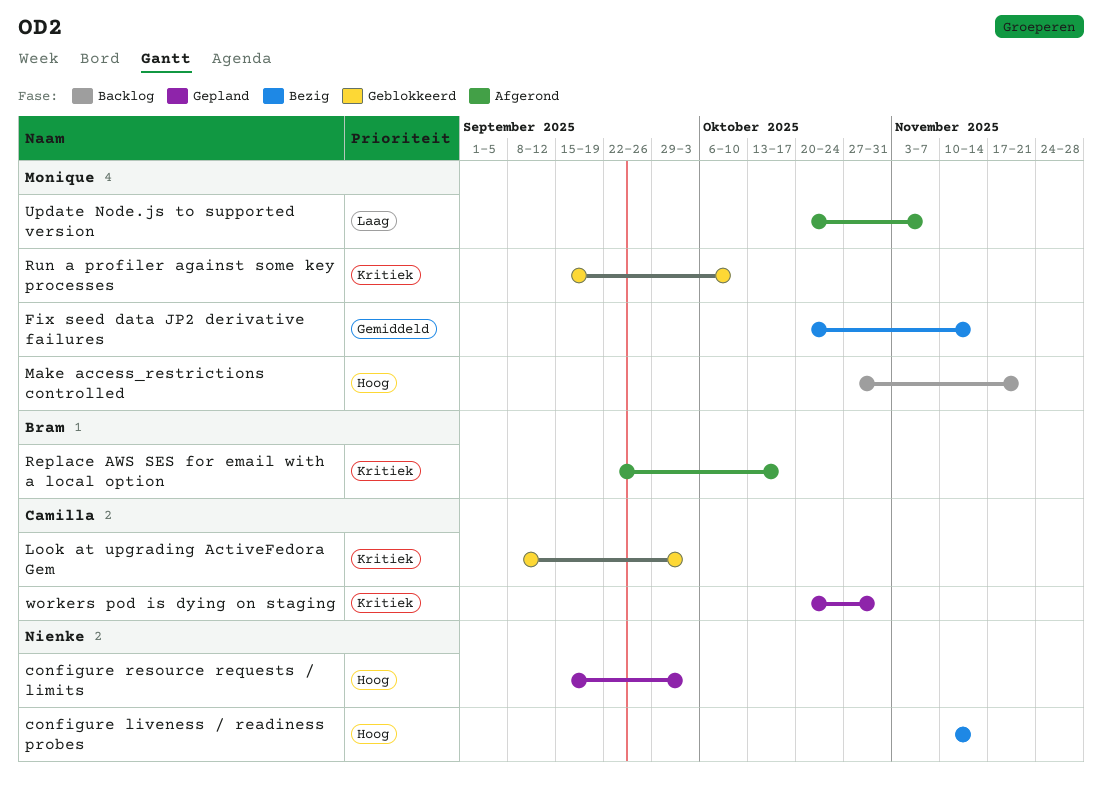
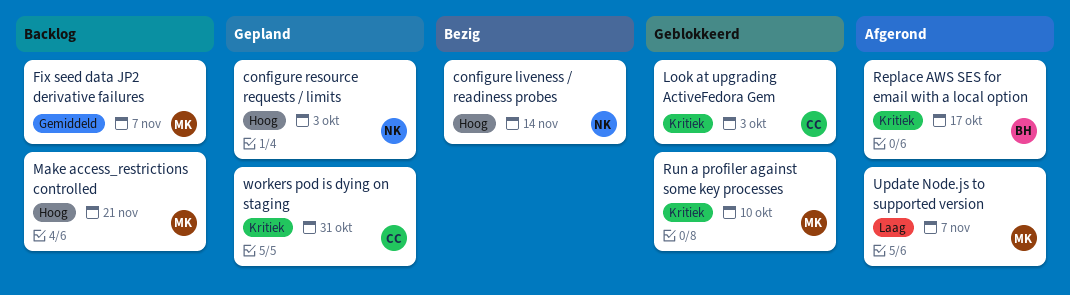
Fix seed data JP2 derivative failures, status: Bezig -> Backlog
Fix seed data JP2 derivative failures, due: Nov 14 -> Nov 7

